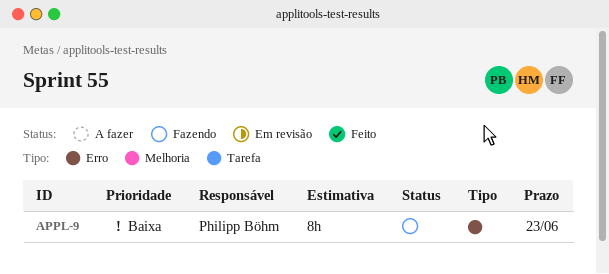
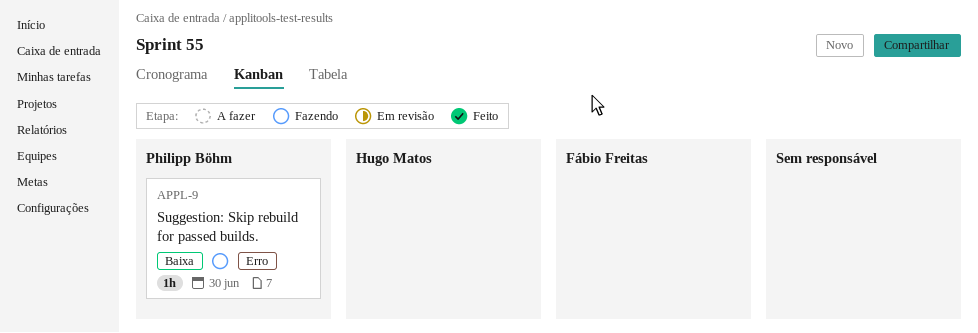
APPL-9, estimate: 8h -> 1h
APPL-9, due: Jun 23 -> Jun 30

